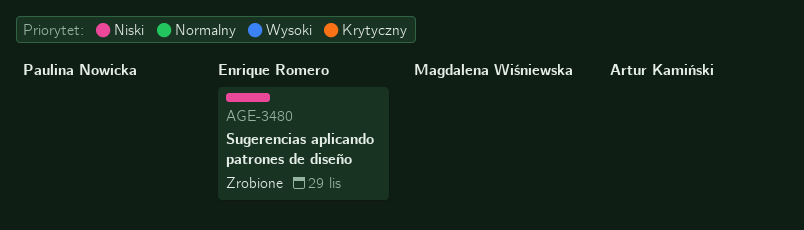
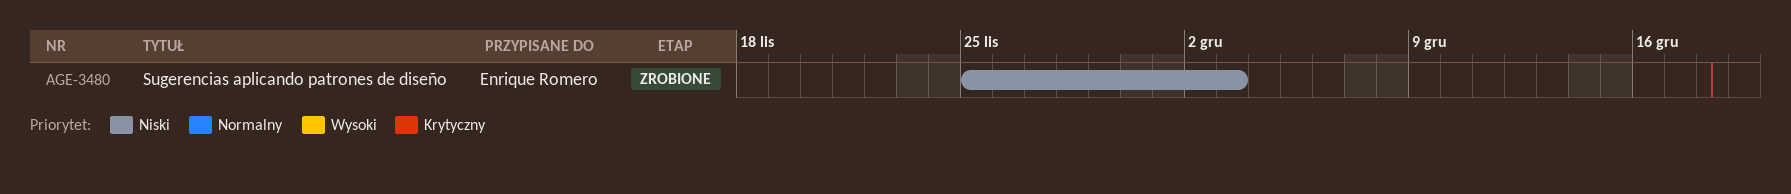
AGE-3480, due: Nov 29 -> Dec 3

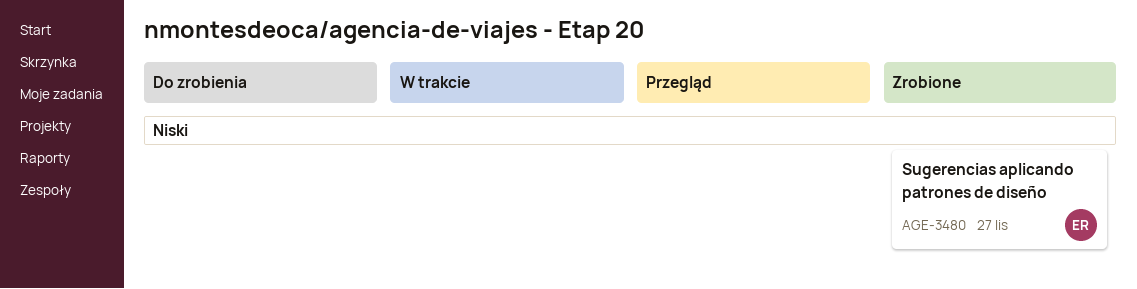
AGE-3480, due: Dec 3 -> Nov 27

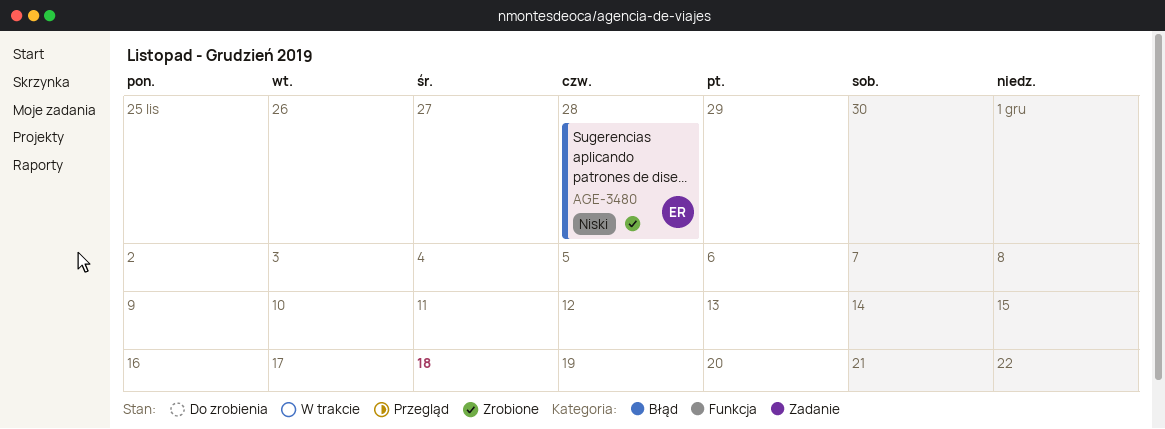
AGE-3480, due: Nov 27 -> Nov 28

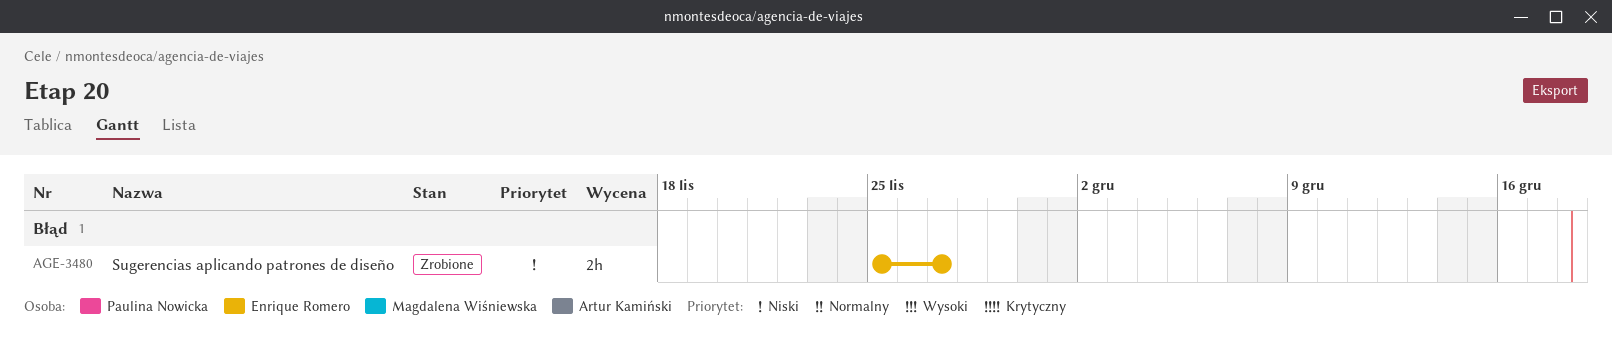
AGE-3480, due: Nov 28 -> Nov 27

